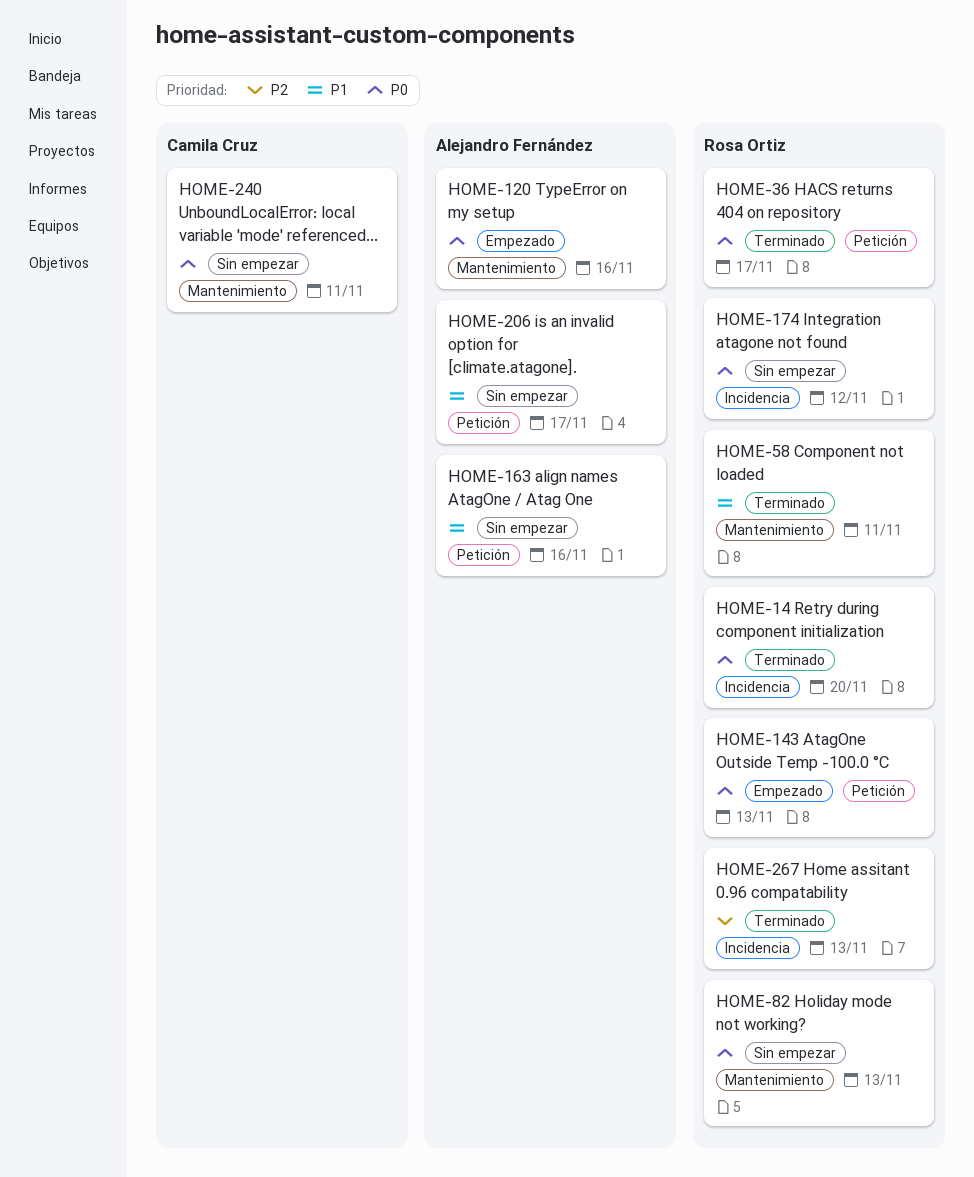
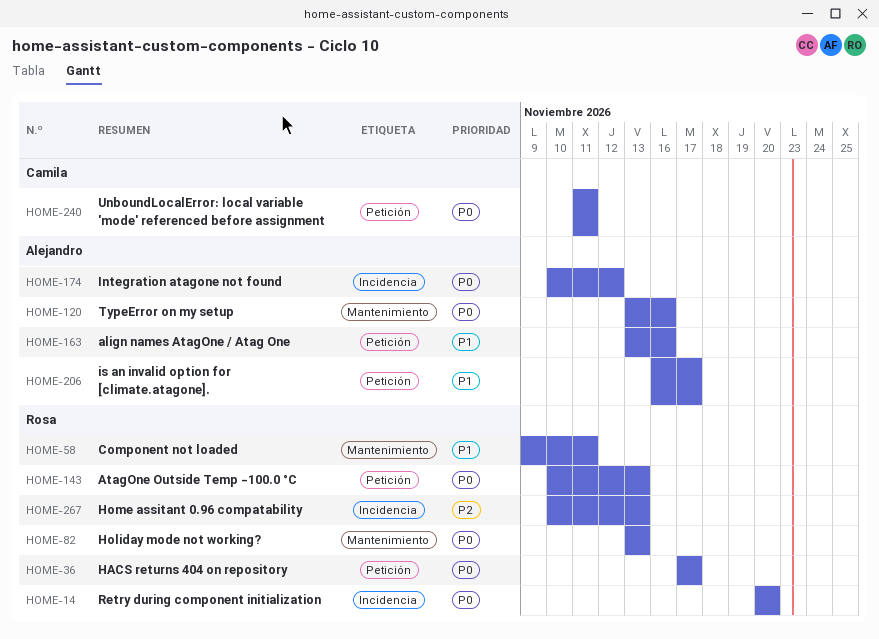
HOME-174, owner: Rosa Ortiz -> Alejandro Fernández
HOME-240, label: Mantenimiento -> Petición

